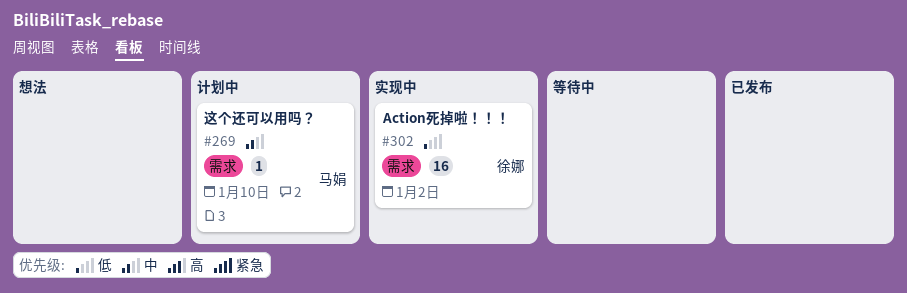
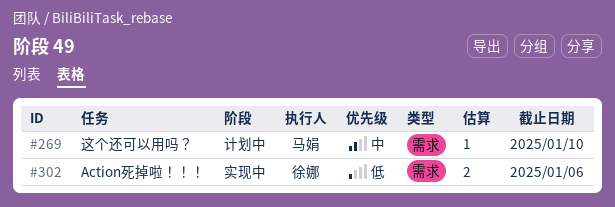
#302, estimate: 16 -> 2
#302, due: Jan 2 -> Jan 6

